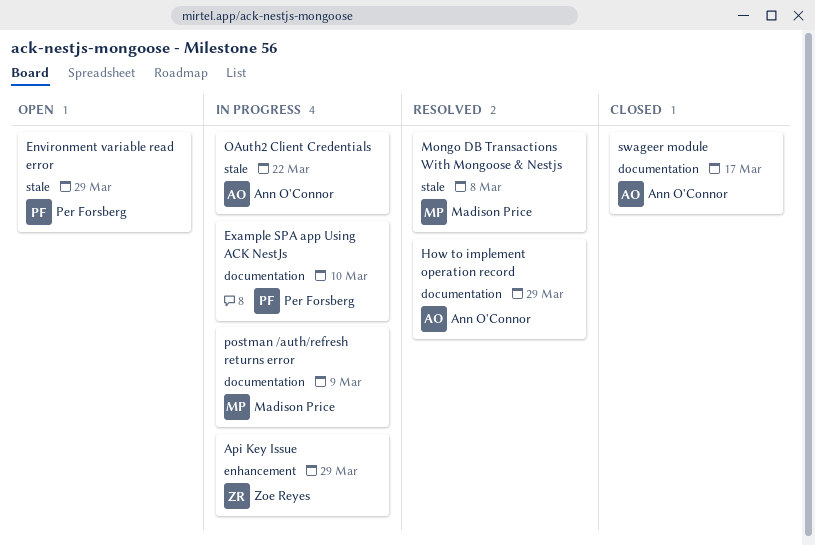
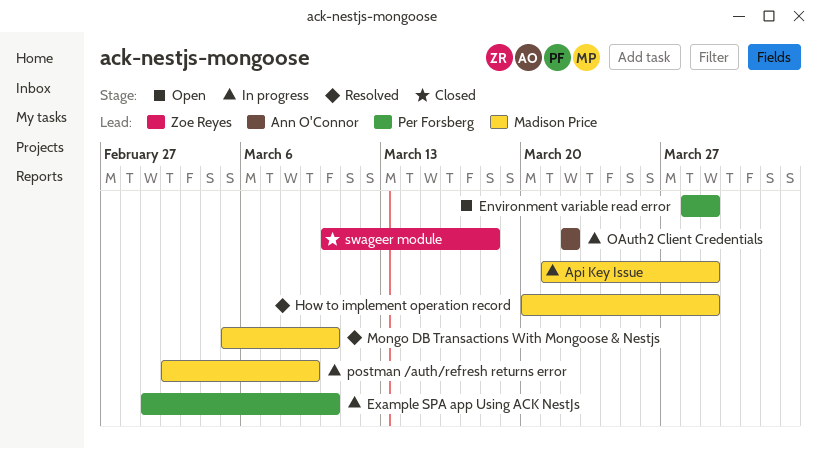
Api Key Issue, owner: Zoe Reyes -> Madison Price
How to implement operation record, owner: Ann O'Connor -> Madison Price
Mongo DB Transactions With Mongoose & Nestjs, due: Mar 8 -> Mar 10
swageer module, owner: Ann O'Connor -> Zoe Reyes
swageer module, due: Mar 17 -> Mar 18

